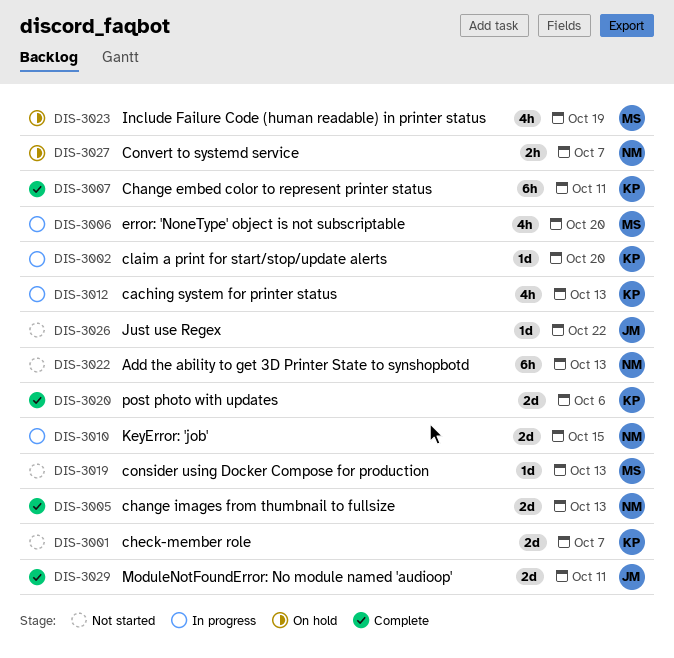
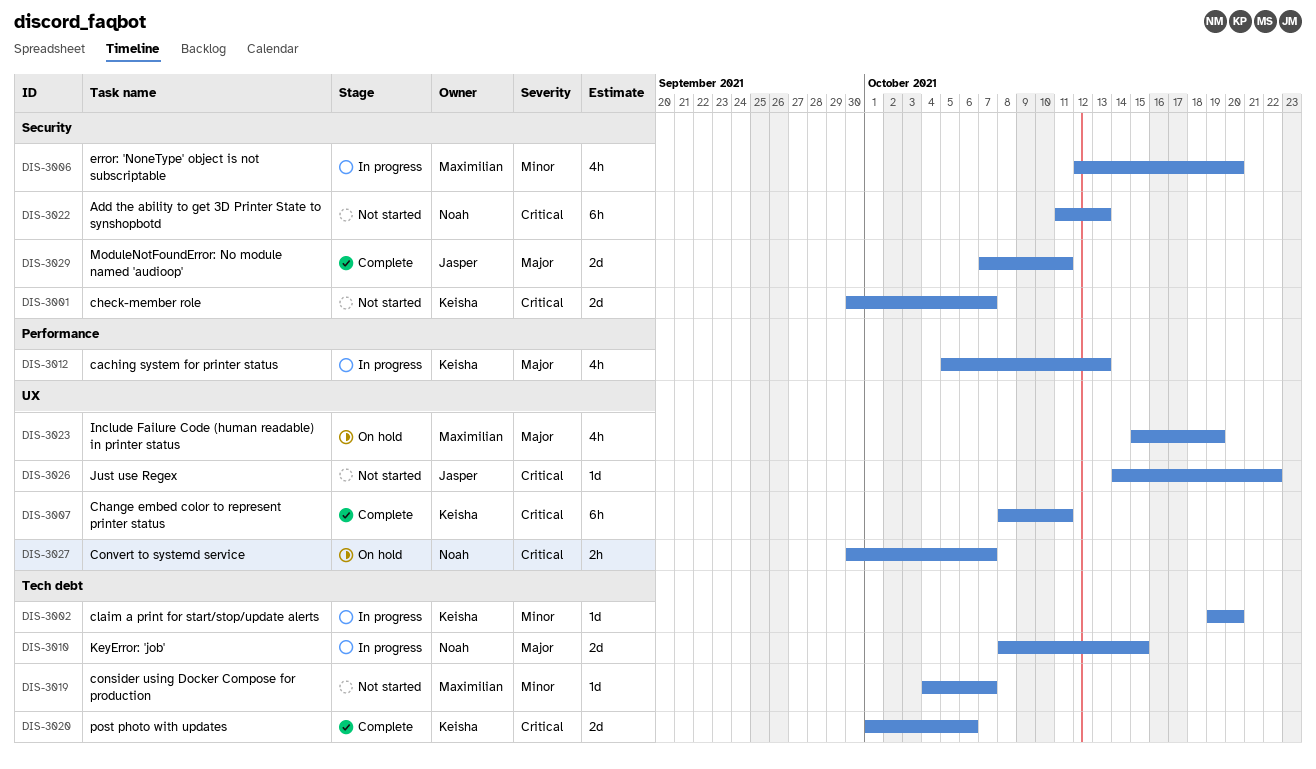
DIS-3005: present -> none
DIS-3019, due: Oct 13 -> Oct 7

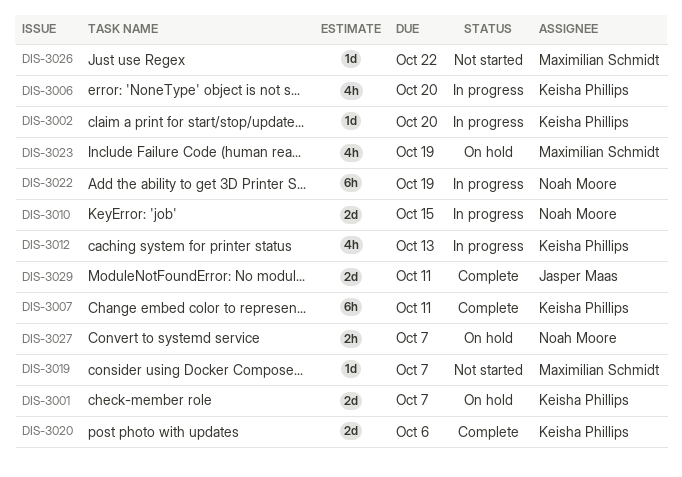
DIS-3001, status: Not started -> On hold
DIS-3006, owner: Maximilian Schmidt -> Keisha Phillips
DIS-3022, status: Not started -> In progress
DIS-3022, due: Oct 13 -> Oct 19
DIS-3026, owner: Jasper Maas -> Maximilian Schmidt

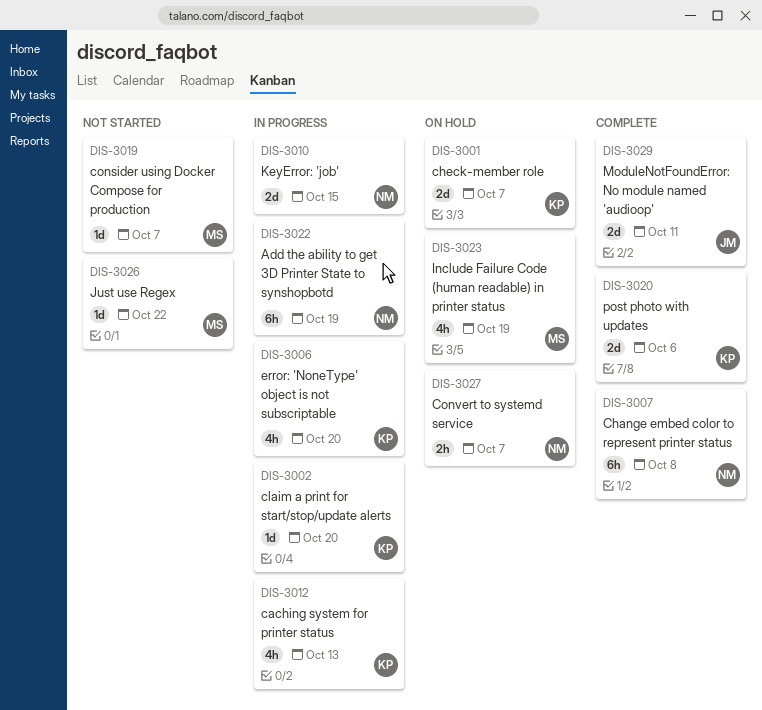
DIS-3007, owner: Keisha Phillips -> Noah Moore
DIS-3007, due: Oct 11 -> Oct 8

